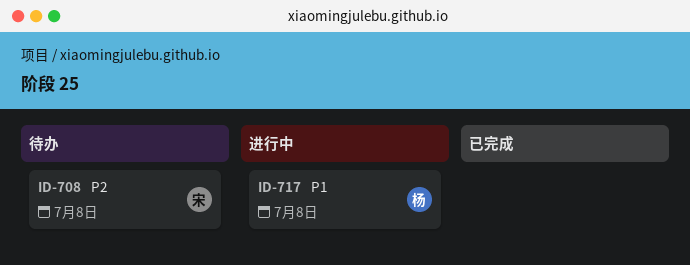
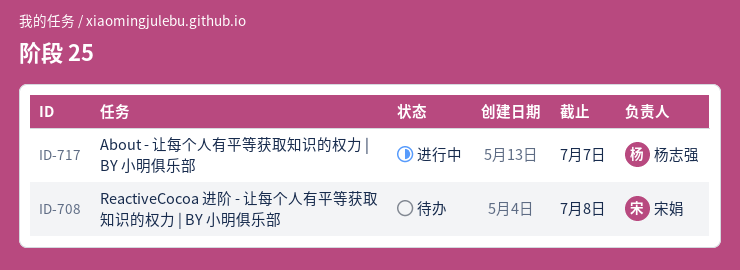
ID-717, due: Jul 8 -> Jul 7

